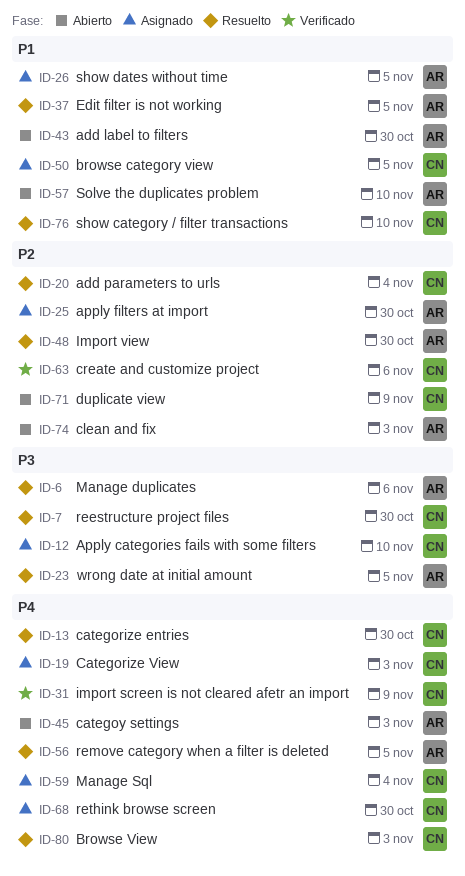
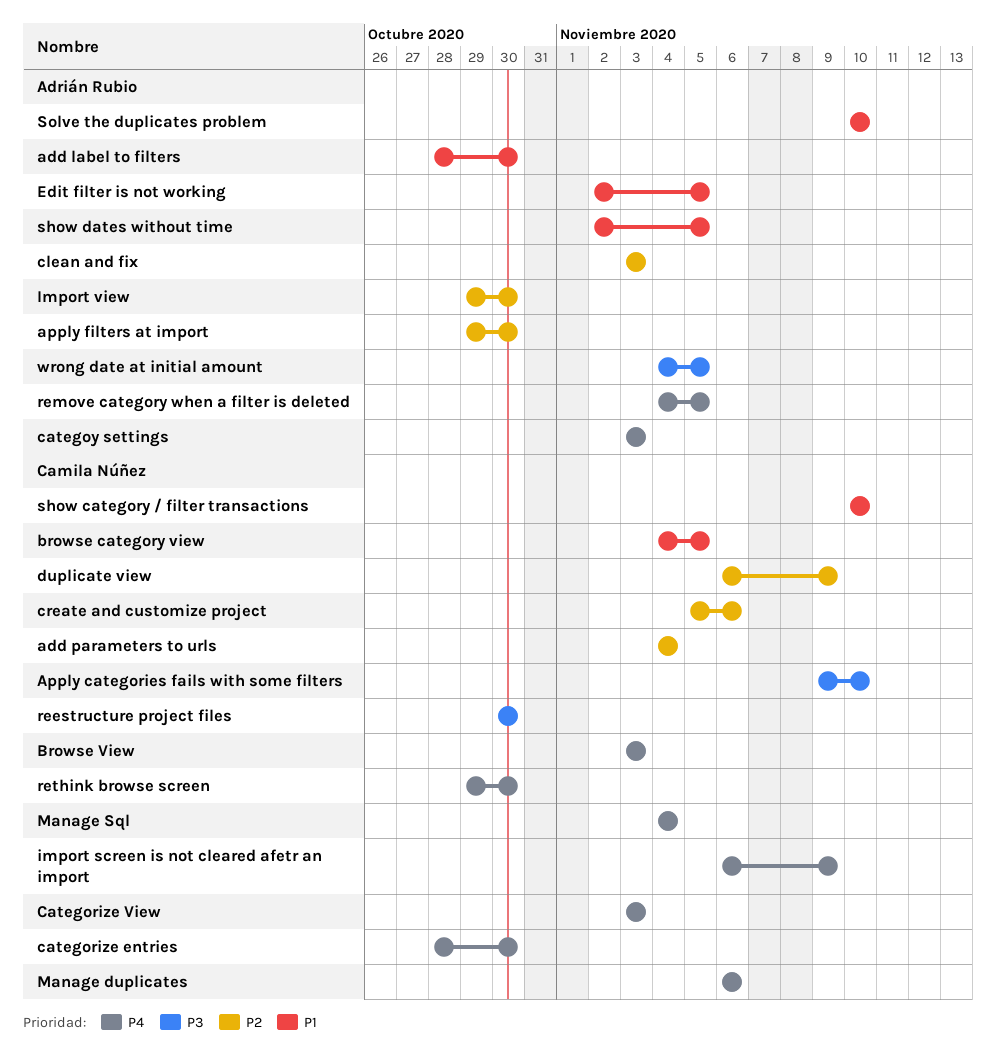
Manage duplicates, owner: Adrián Rubio -> Camila Núñez
Manage duplicates, priority: P3 -> P4

